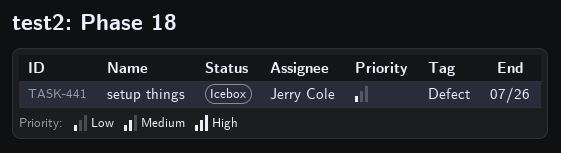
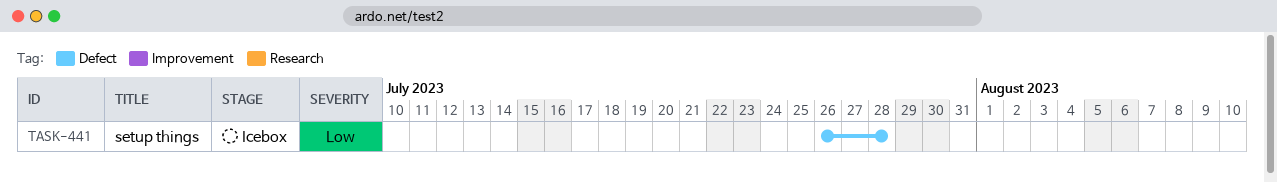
TASK-441, due: Jul 26 -> Jul 28

